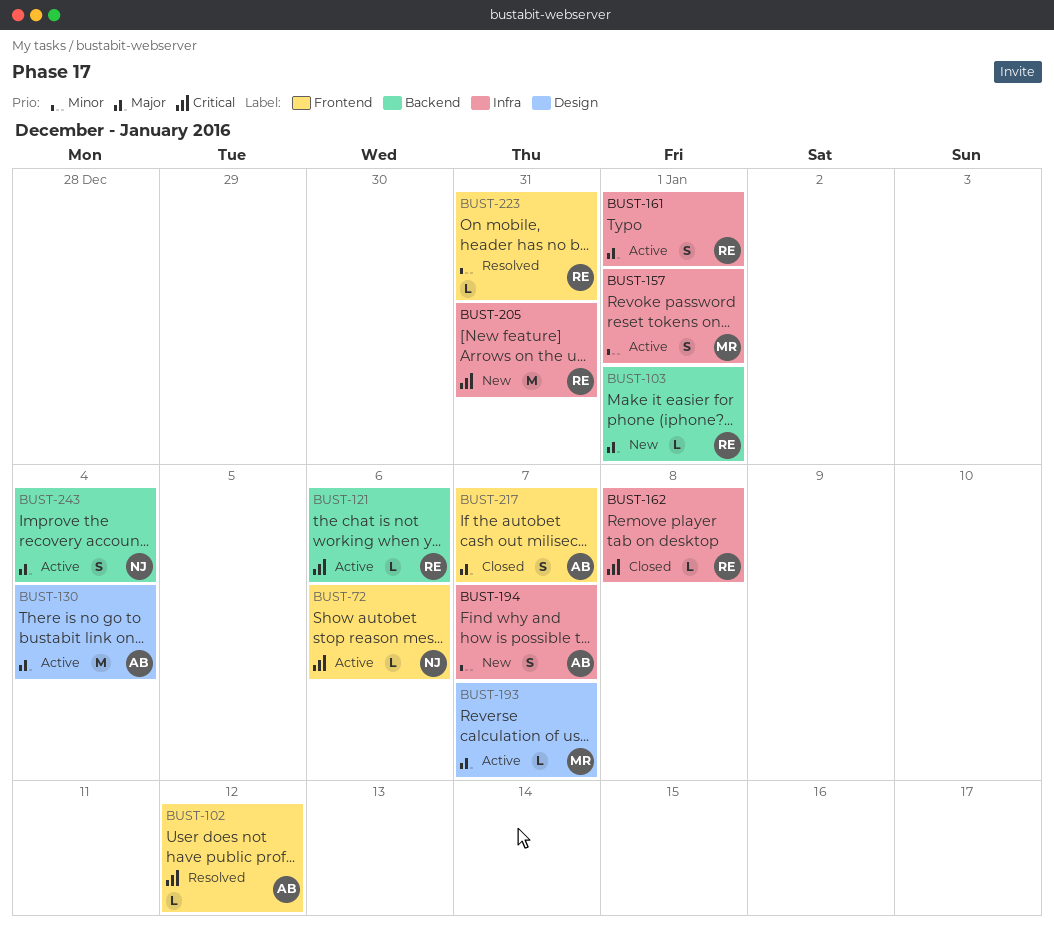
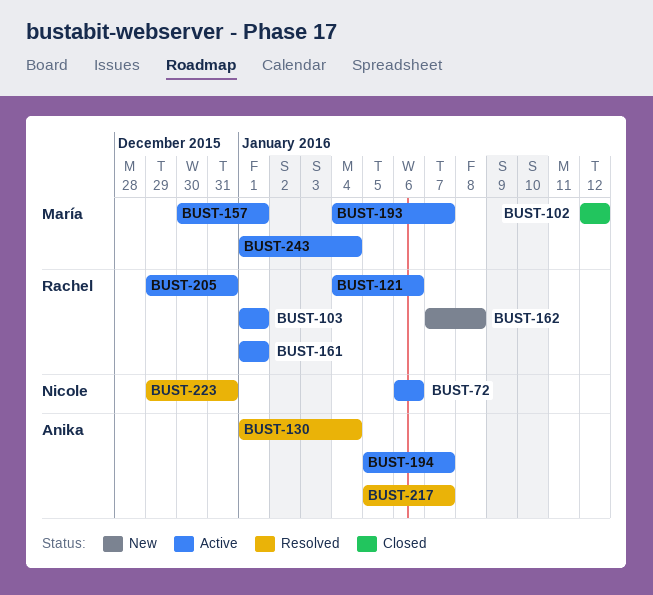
BUST-102, status: Resolved -> Closed
BUST-102, owner: Anika -> María
BUST-103, status: New -> Active
BUST-130, status: Active -> Resolved
BUST-162, status: Closed -> New
BUST-194, status: New -> Active
BUST-205, status: New -> Active
BUST-217, status: Closed -> Resolved
BUST-223, owner: Rachel -> Nicole
BUST-243, owner: Nicole -> María

